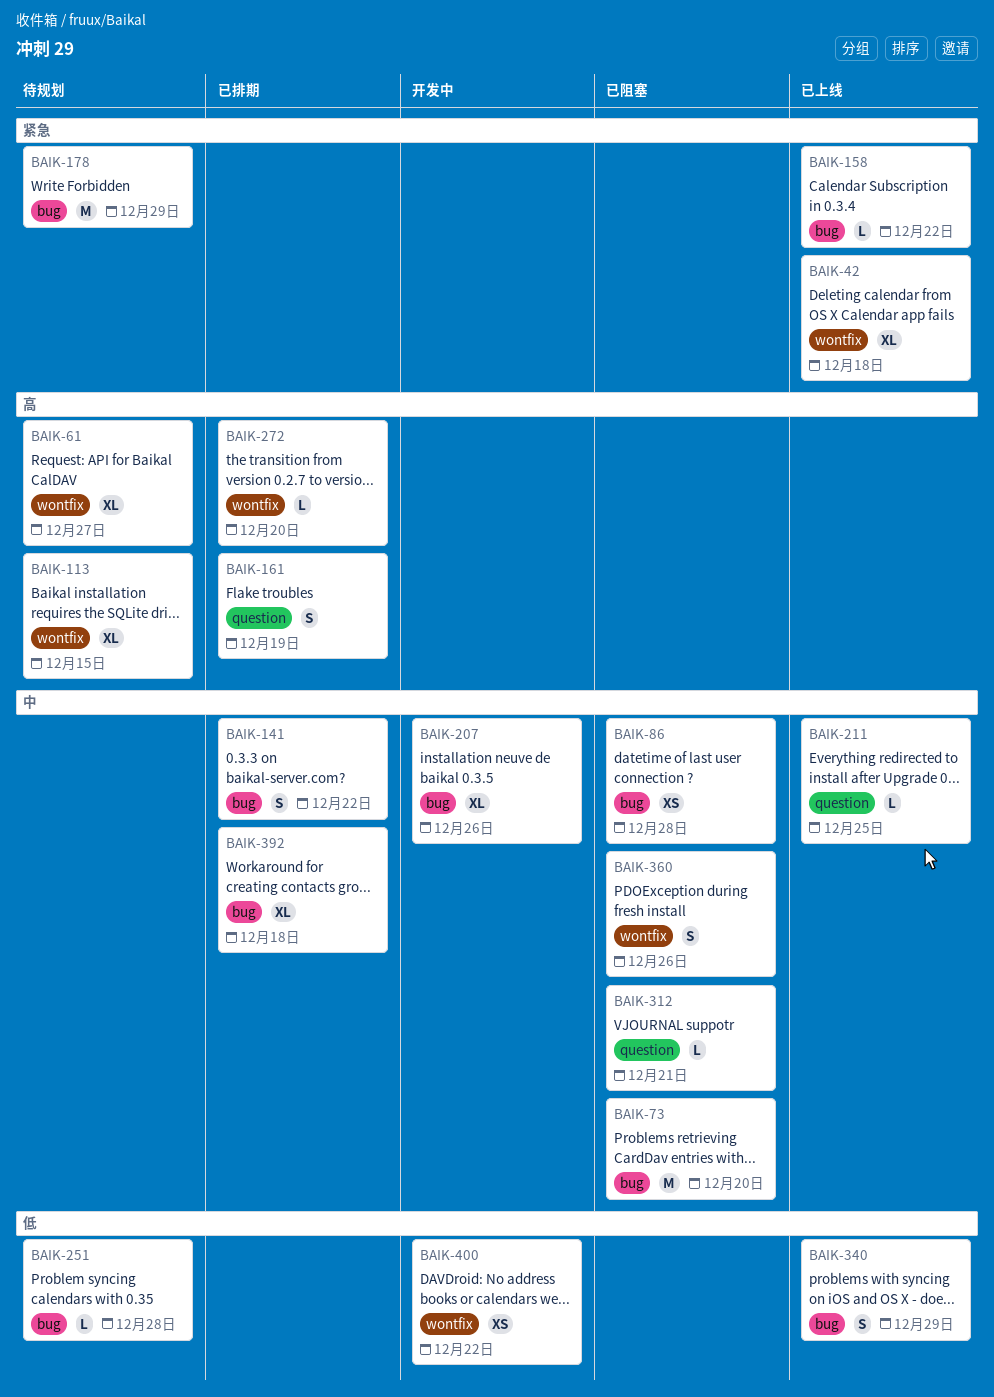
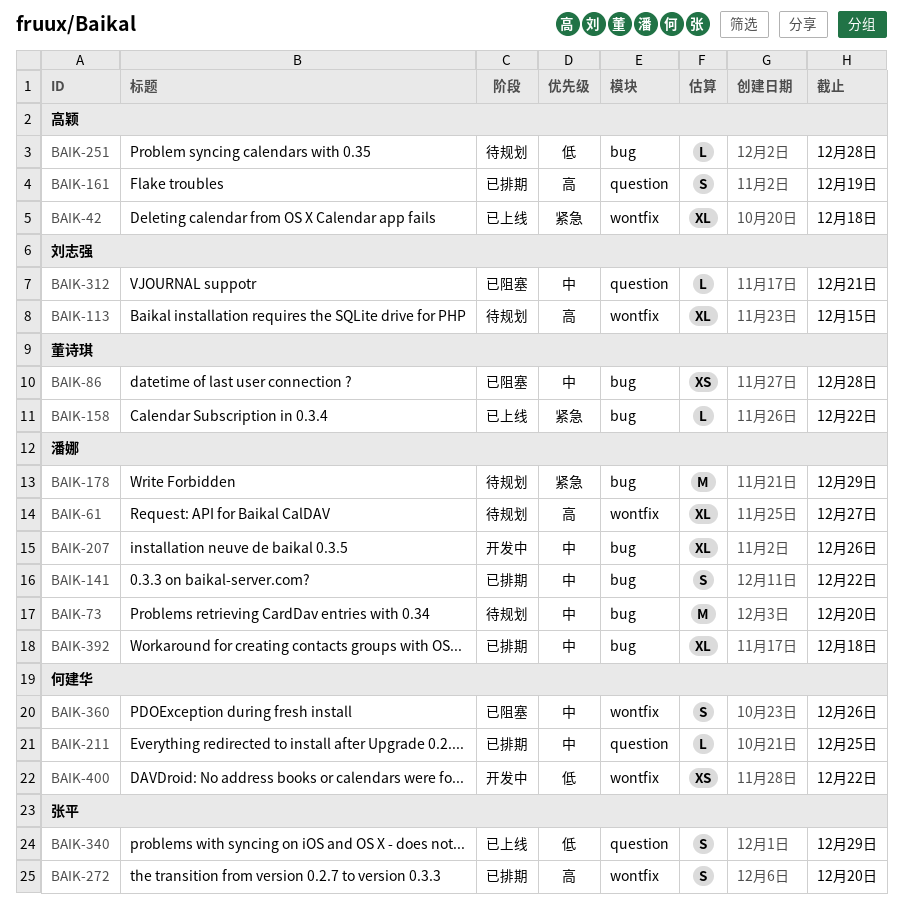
BAIK-73, status: 已阻塞 -> 待规划
BAIK-211, status: 已上线 -> 已排期
BAIK-272, estimate: L -> S
BAIK-340, label: bug -> question

